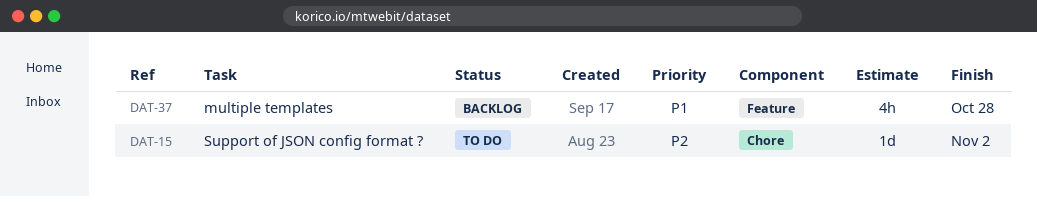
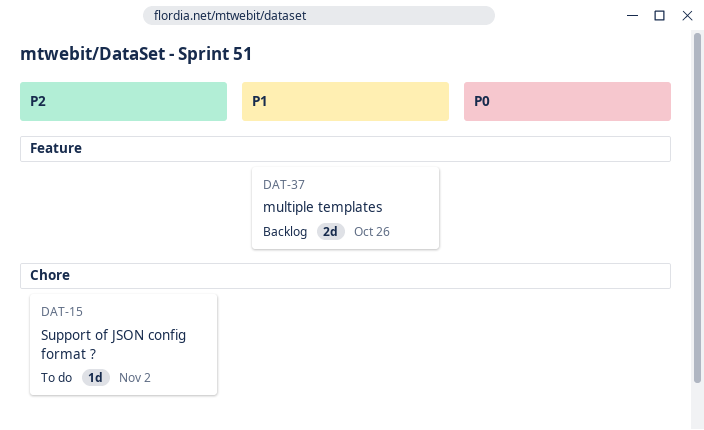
DAT-37, estimate: 4h -> 2d
DAT-37, due: Oct 28 -> Oct 26

